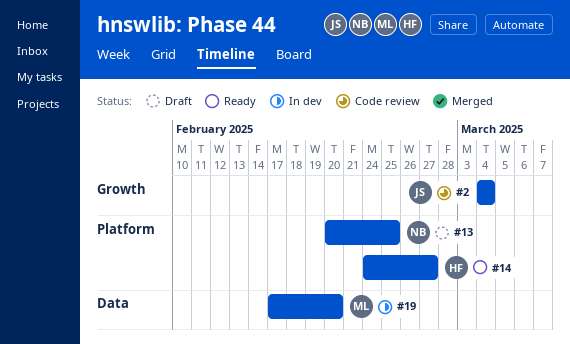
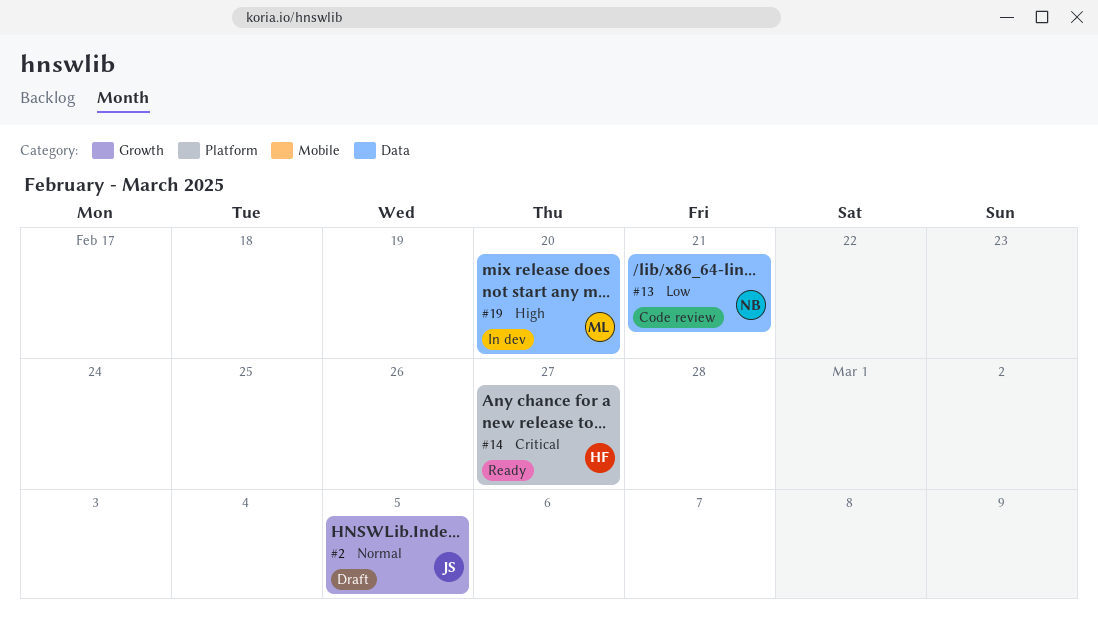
#2, status: Code review -> Draft
#2, due: Mar 4 -> Mar 5
#13, status: Draft -> Code review
#13, label: Platform -> Data
#13, due: Feb 25 -> Feb 21

